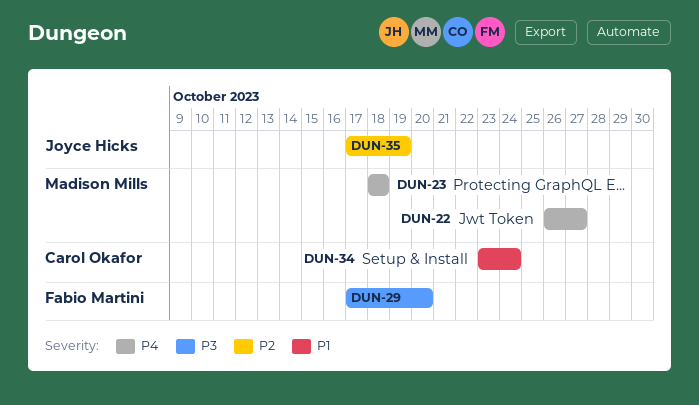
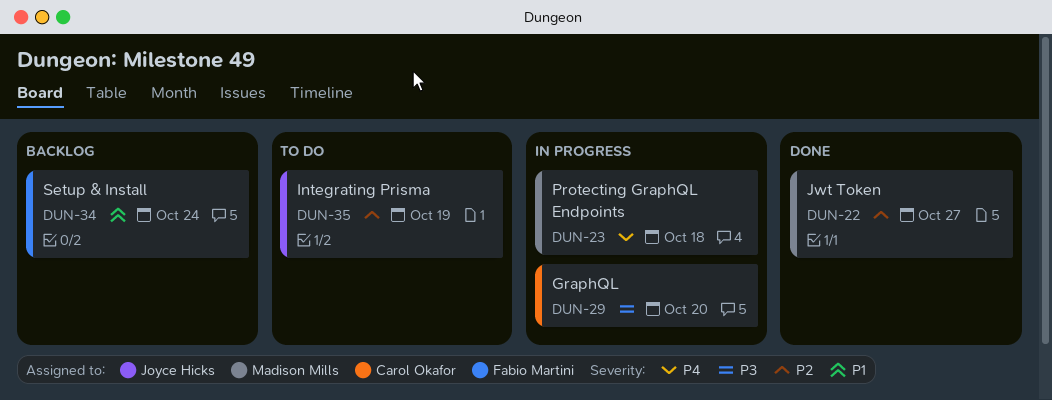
DUN-22, priority: P4 -> P2
DUN-29, owner: Fabio Martini -> Carol Okafor
DUN-34, owner: Carol Okafor -> Fabio Martini

